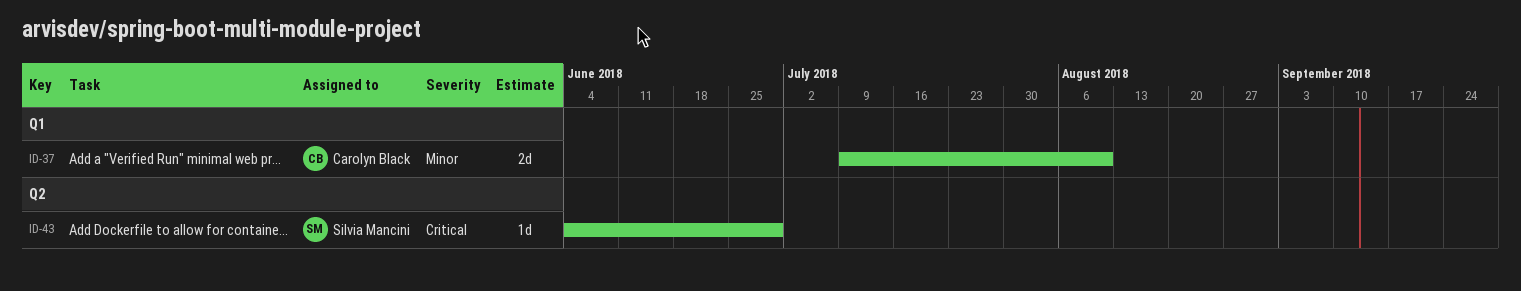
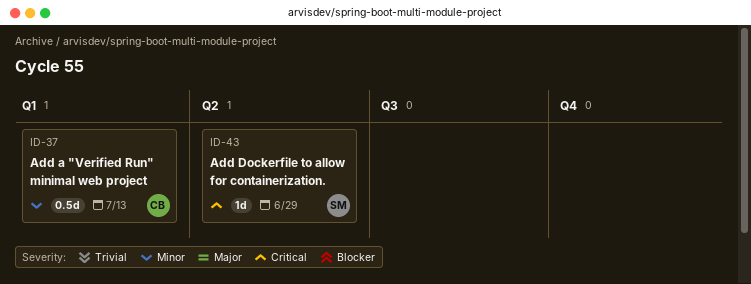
ID-37, estimate: 2d -> 0.5d
ID-37, due: Aug 10 -> Jul 13

